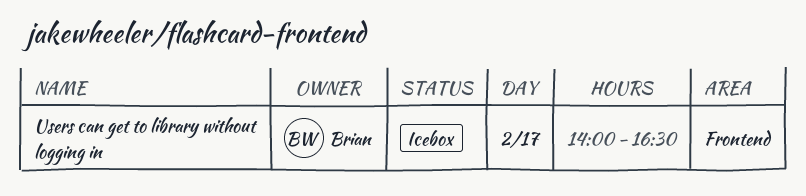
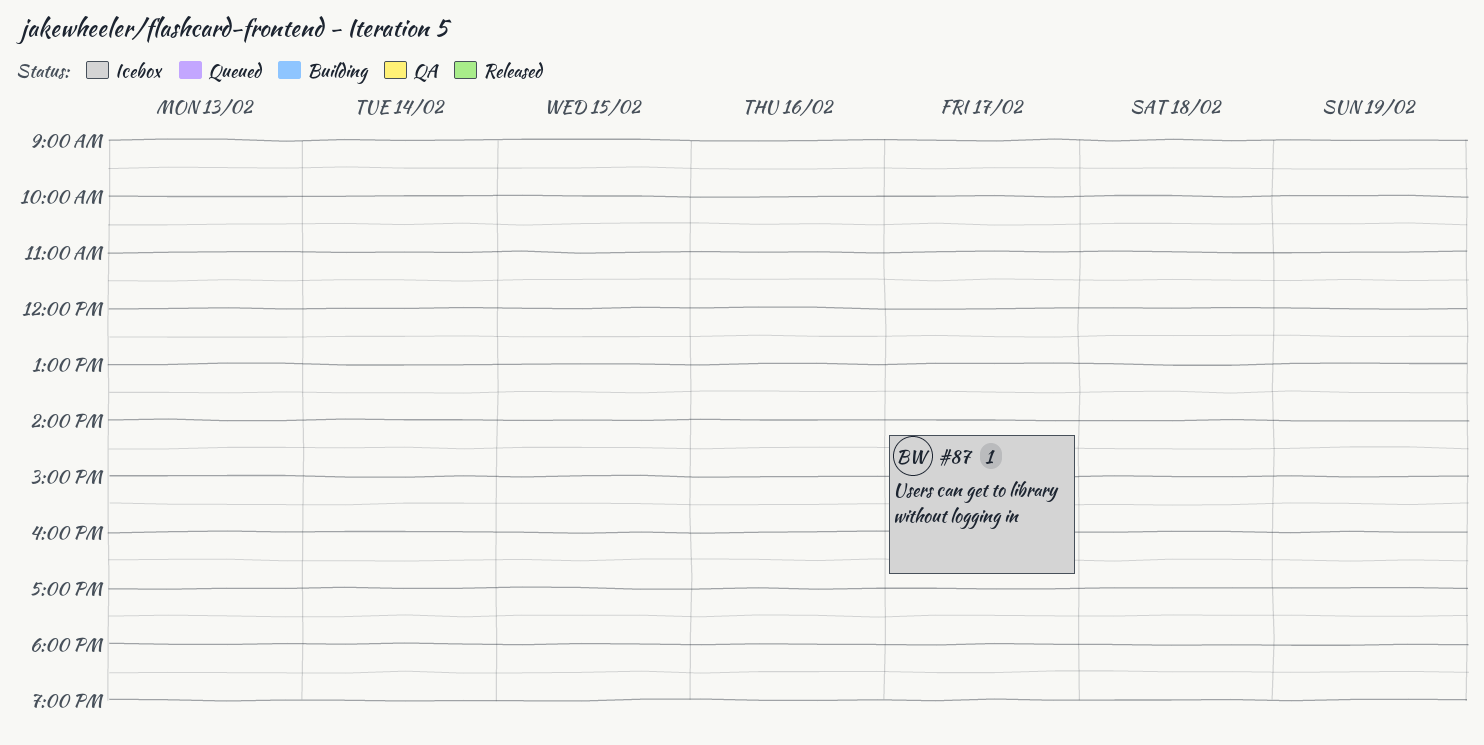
Users can get to library without logging in, begins: 14:00 -> 14:15
Users can get to library without logging in, ends: 16:30 -> 16:45

